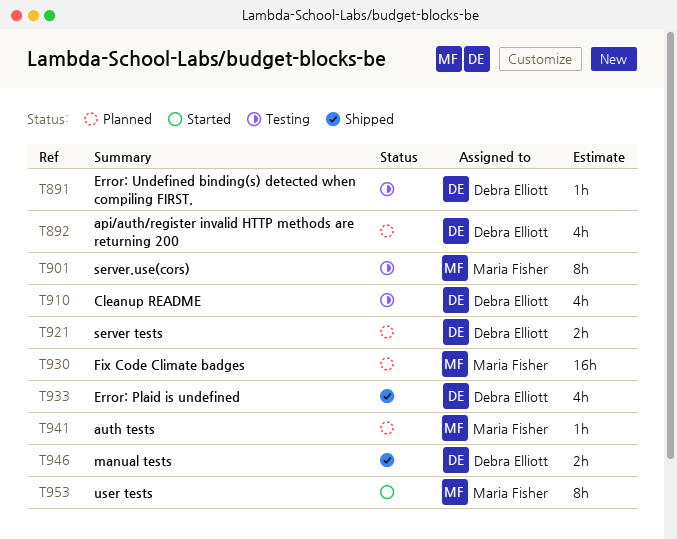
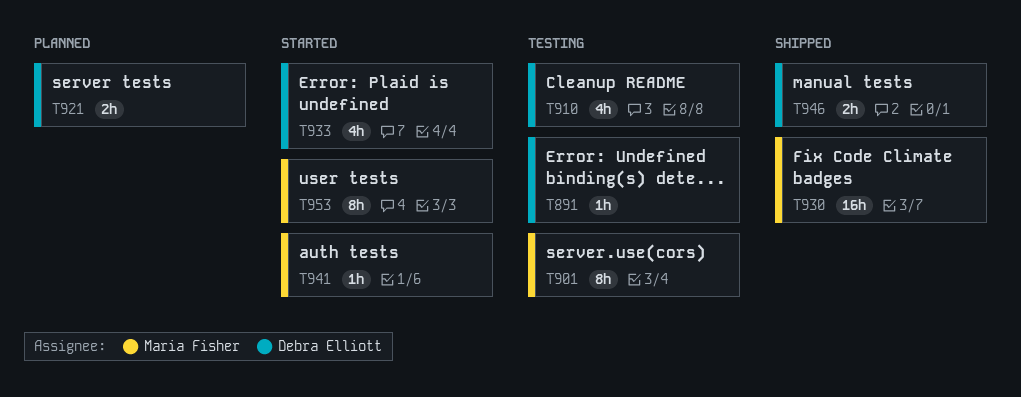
T892: present -> none
T930, status: Planned -> Shipped
T933, status: Shipped -> Started
T941, status: Planned -> Started

